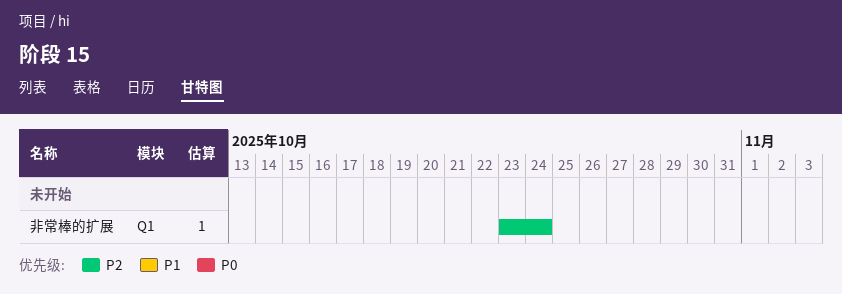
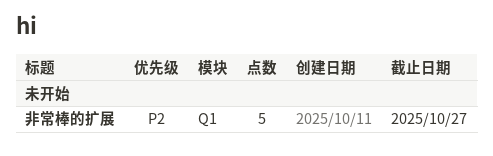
非常棒的扩展, estimate: 1 -> 5
非常棒的扩展, due: Oct 24 -> Oct 27

